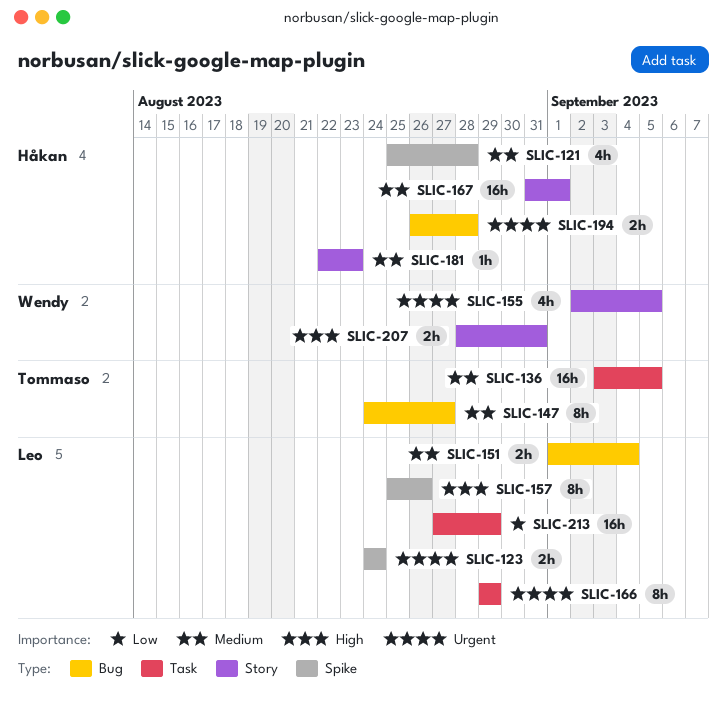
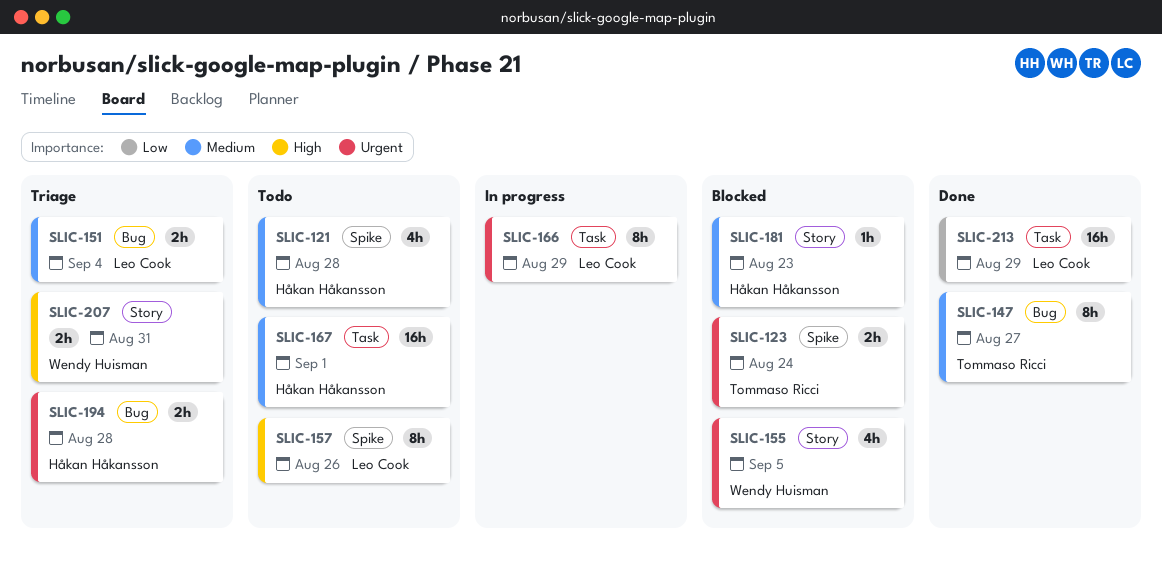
SLIC-123, owner: Leo Cook -> Tommaso Ricci
SLIC-136: present -> none
SLIC-167, label: Story -> Task

